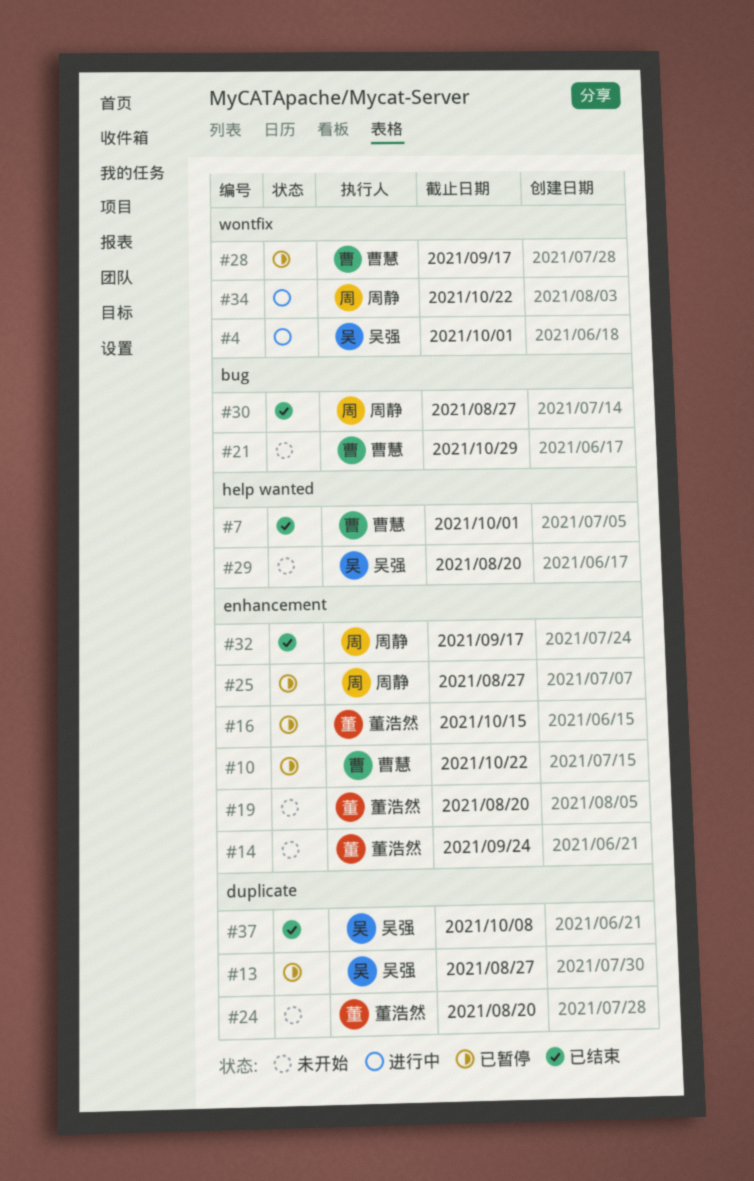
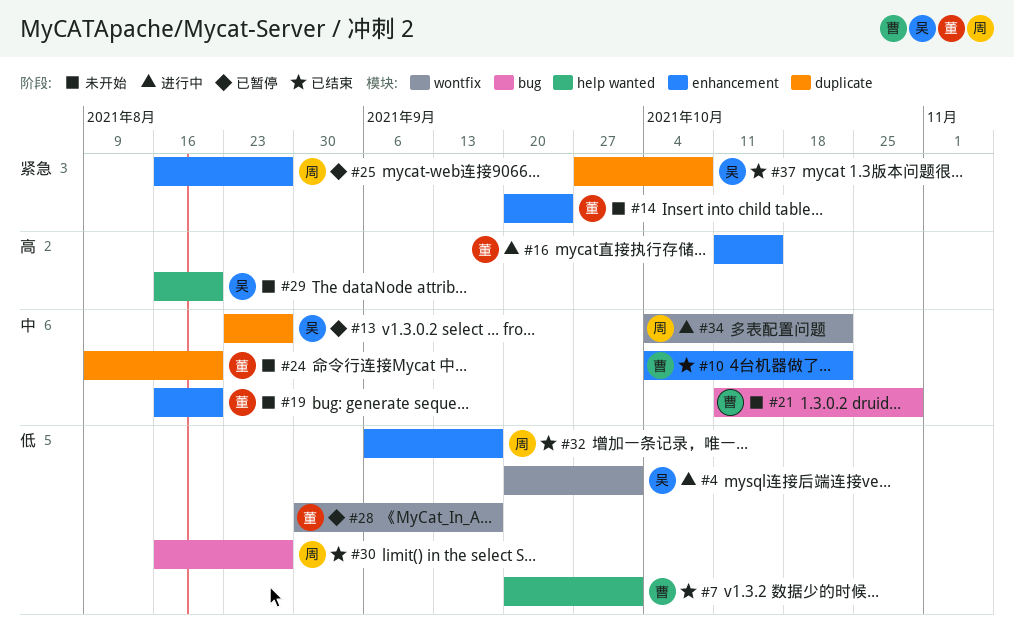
#10, status: 已暂停 -> 已结束
#16, status: 已暂停 -> 进行中
#28, owner: 曹慧 -> 董浩然

